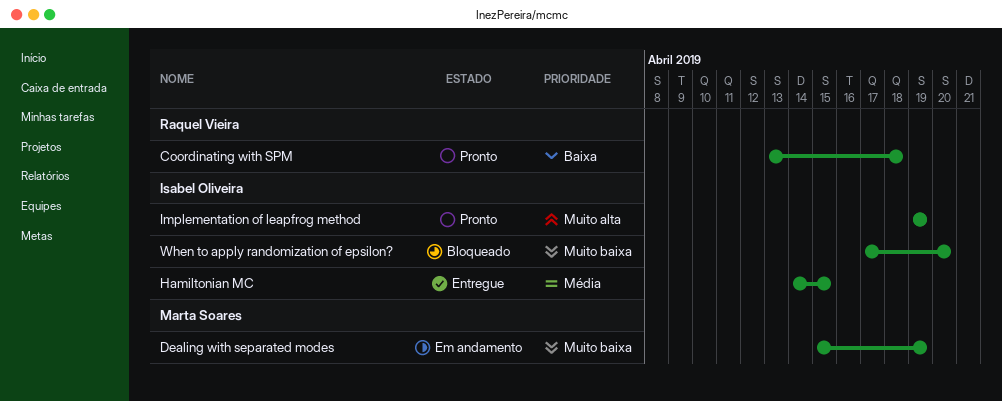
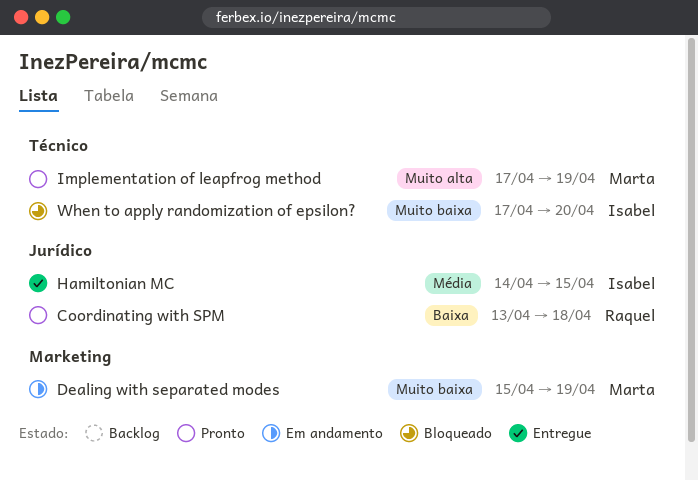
Implementation of leapfrog method, owner: Isabel Oliveira -> Marta Soares
Implementation of leapfrog method, start: Apr 19 -> Apr 17

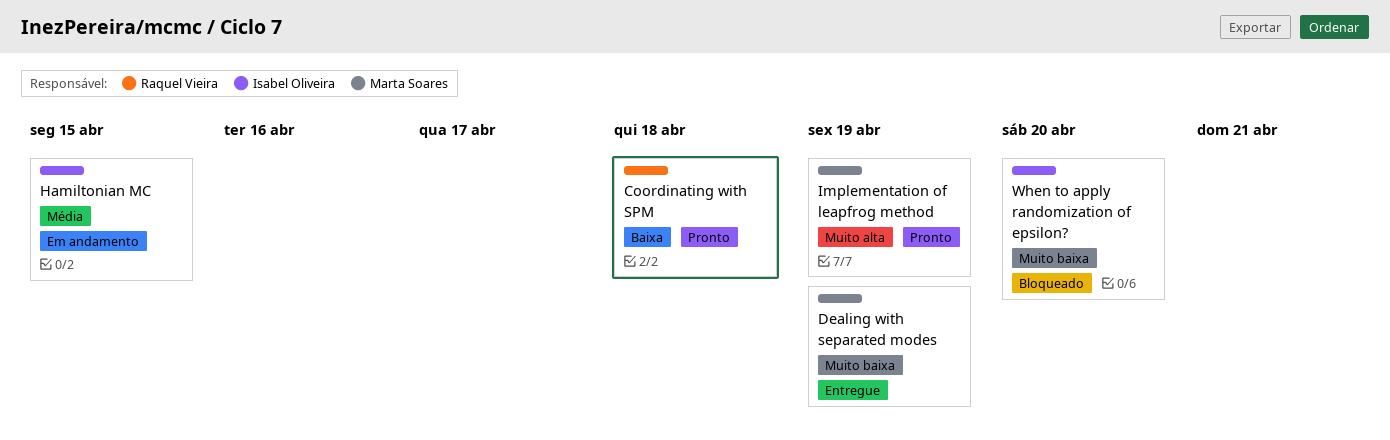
Dealing with separated modes, status: Em andamento -> Entregue
Hamiltonian MC, status: Entregue -> Em andamento

